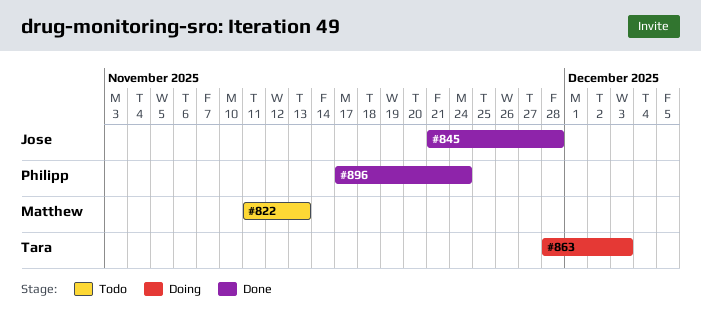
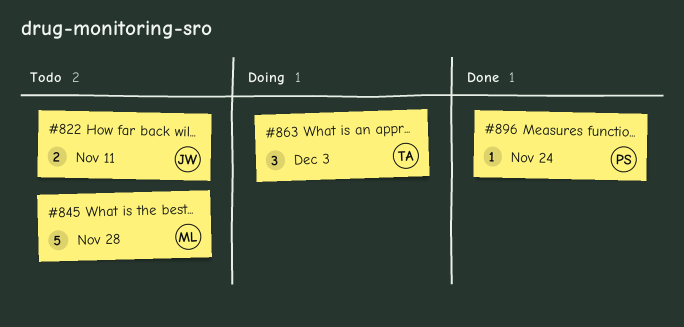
#822, owner: Matthew -> Jose
#822, due: Nov 13 -> Nov 11
#845, status: Done -> Todo
#845, owner: Jose -> Matthew

